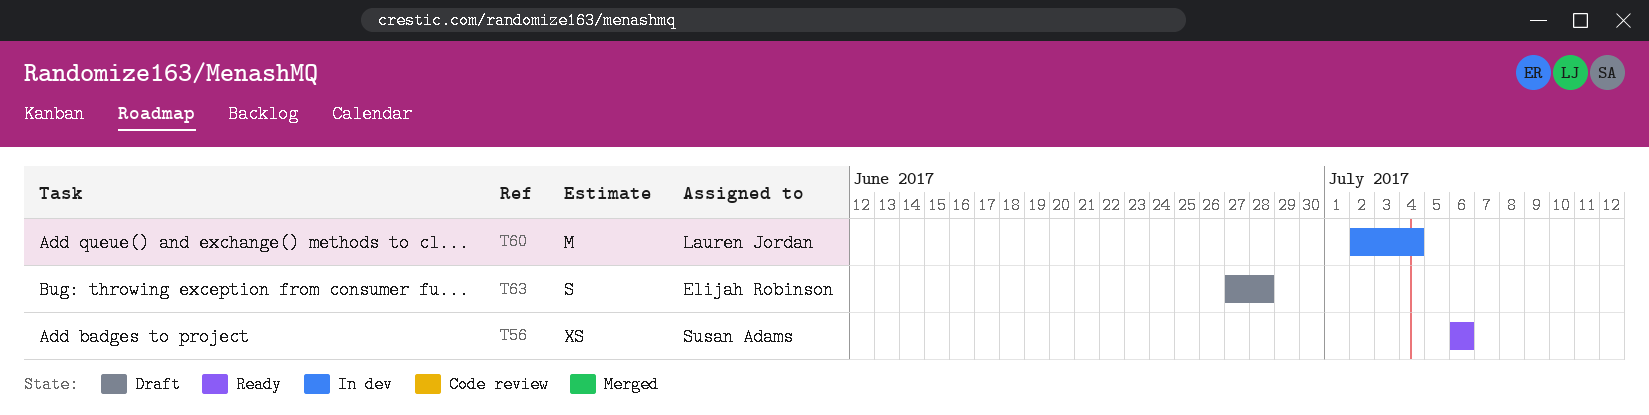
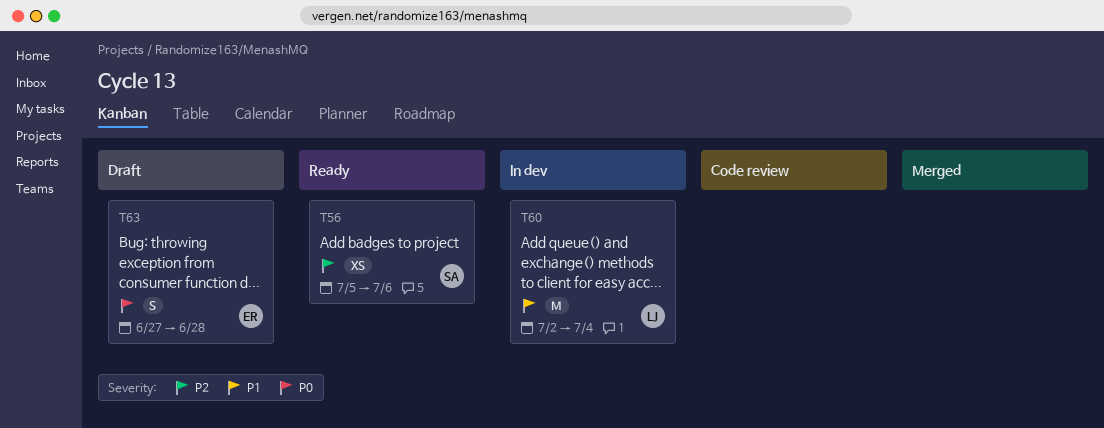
T56, start: Jul 6 -> Jul 5

